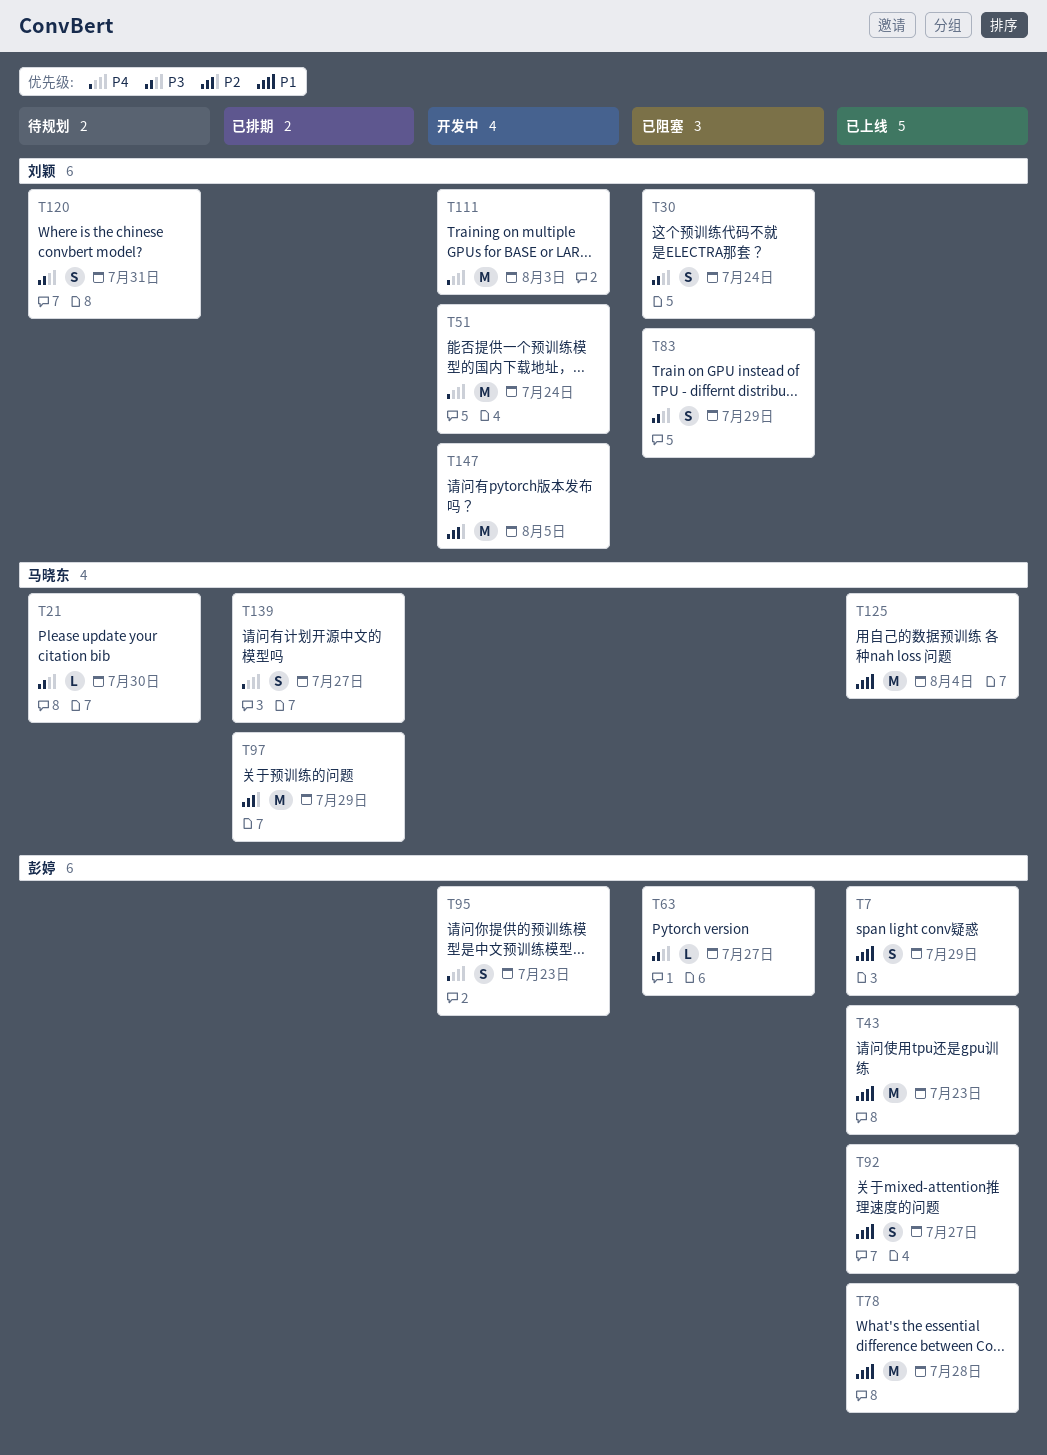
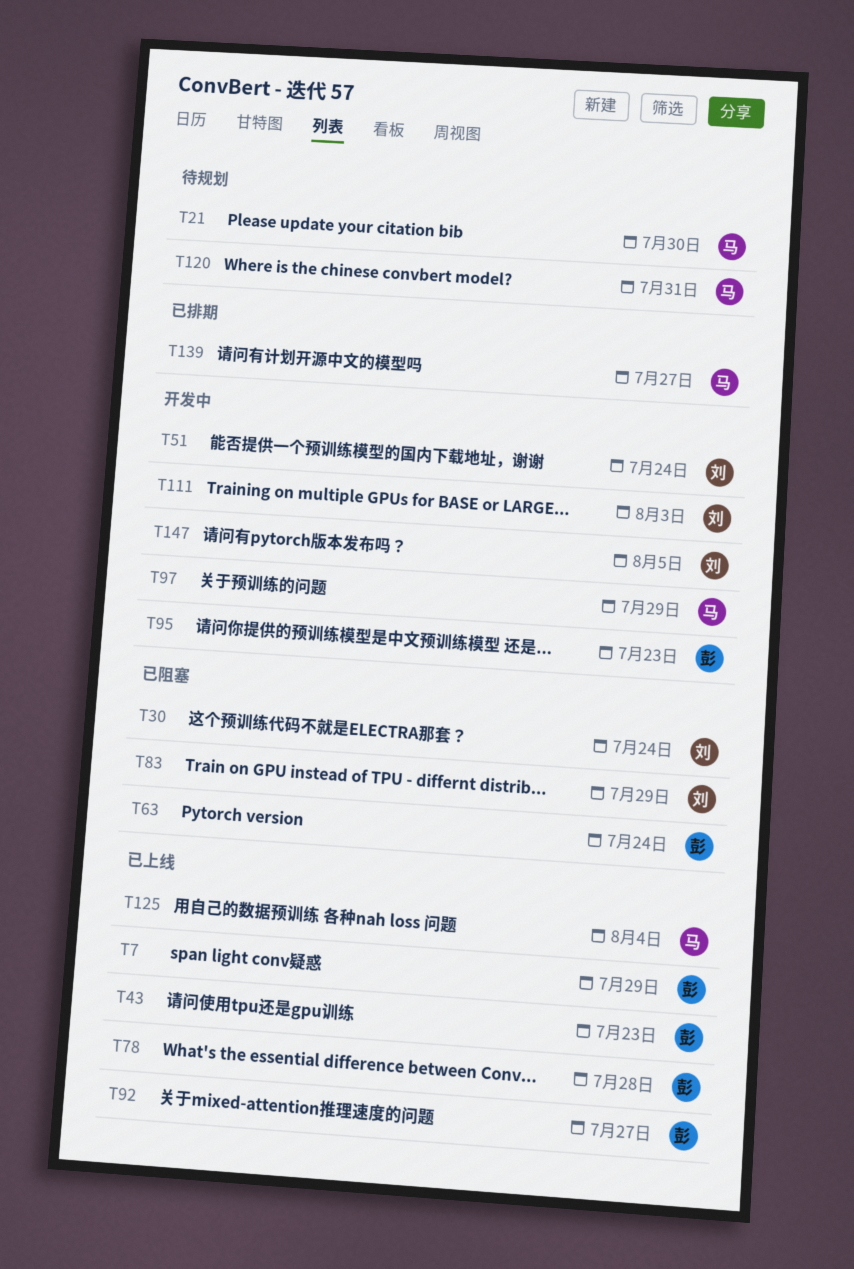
T63, due: Jul 27 -> Jul 24
T97, status: 已排期 -> 开发中
T120, owner: 刘颖 -> 马晓东

